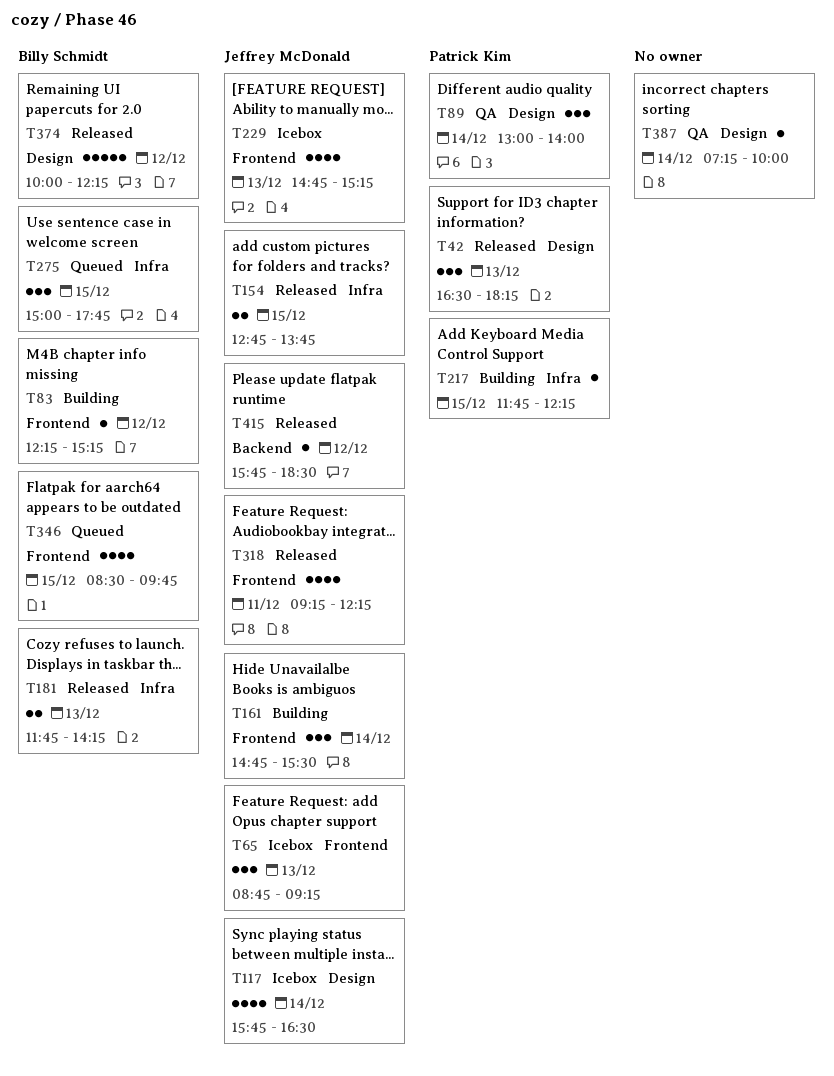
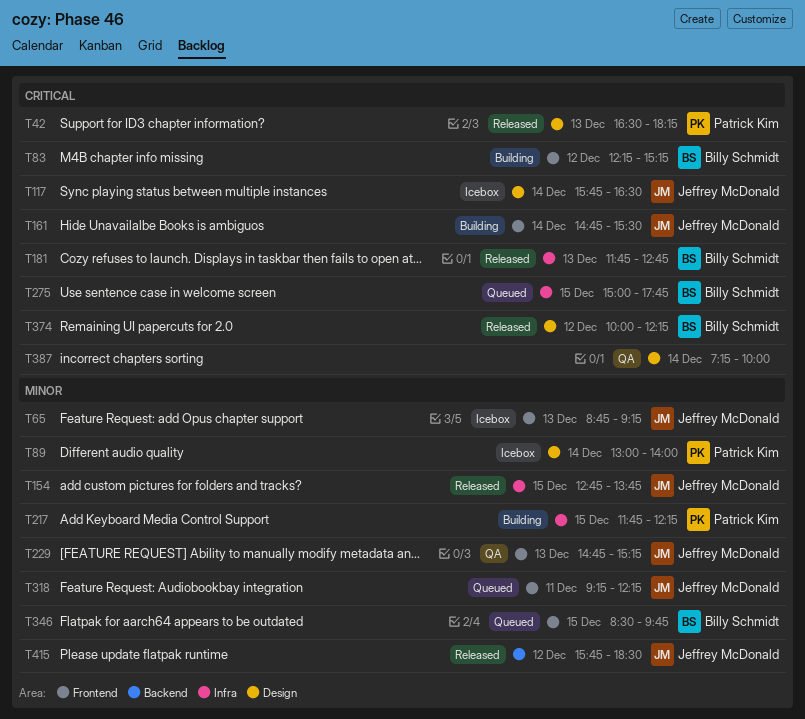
T89, status: QA -> Icebox
T181, ends: 14:15 -> 12:45
T229, status: Icebox -> QA
T318, status: Released -> Queued

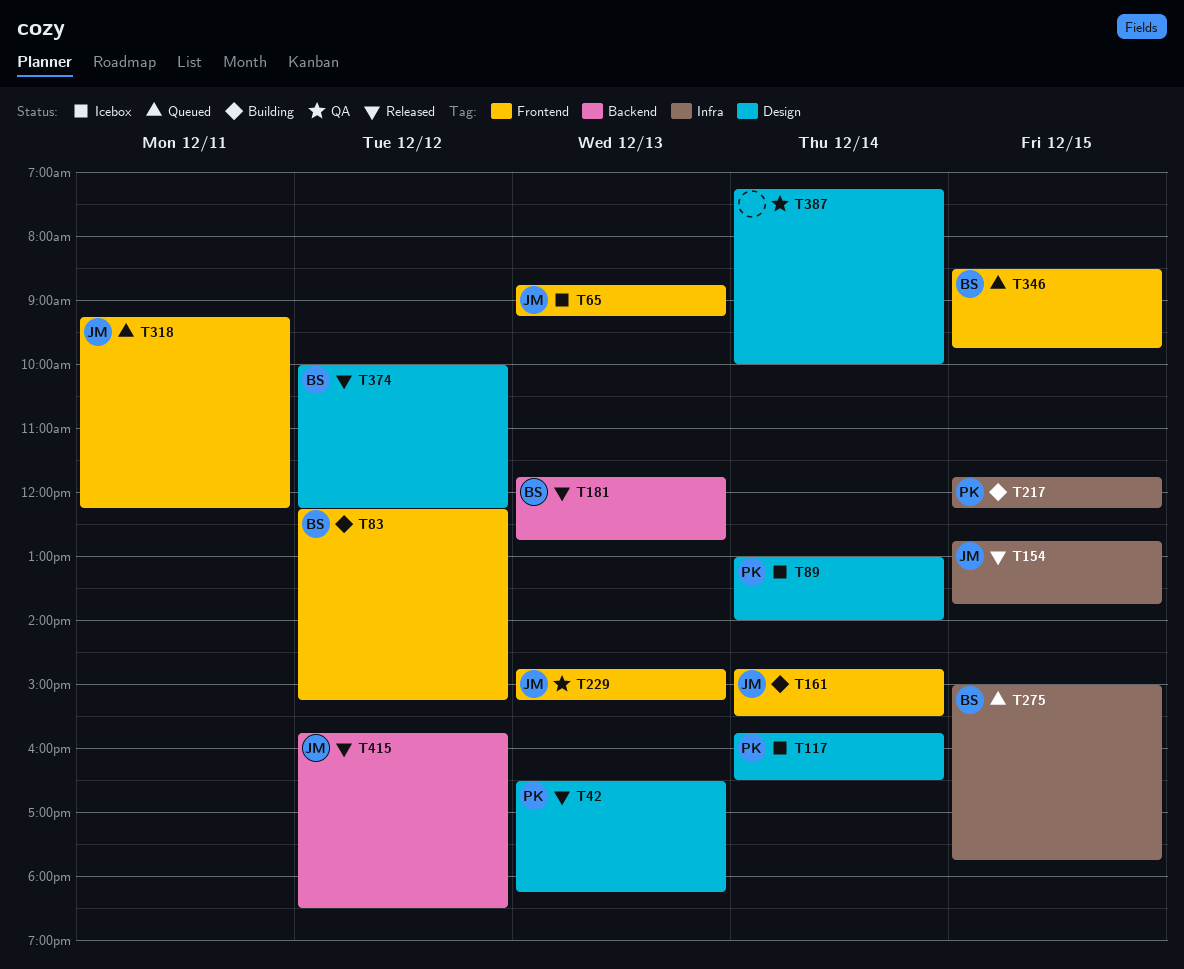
T117, owner: Jeffrey McDonald -> Patrick Kim
T181, label: Infra -> Backend

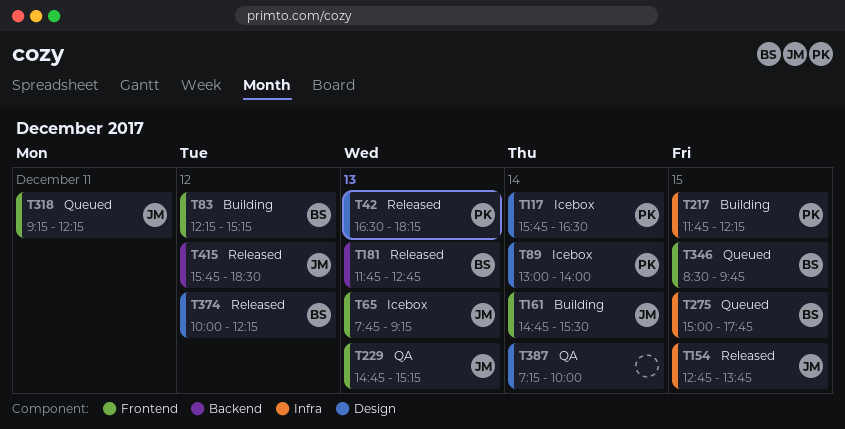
T65, begins: 08:45 -> 07:45

